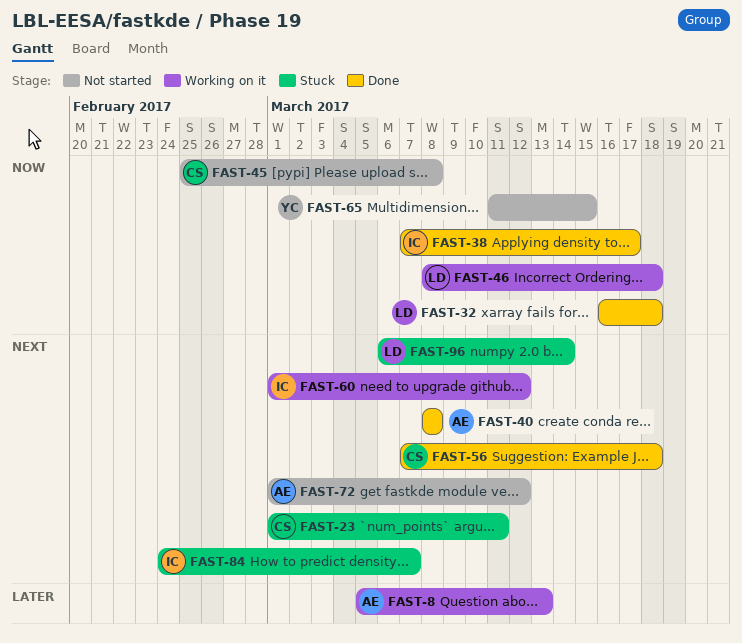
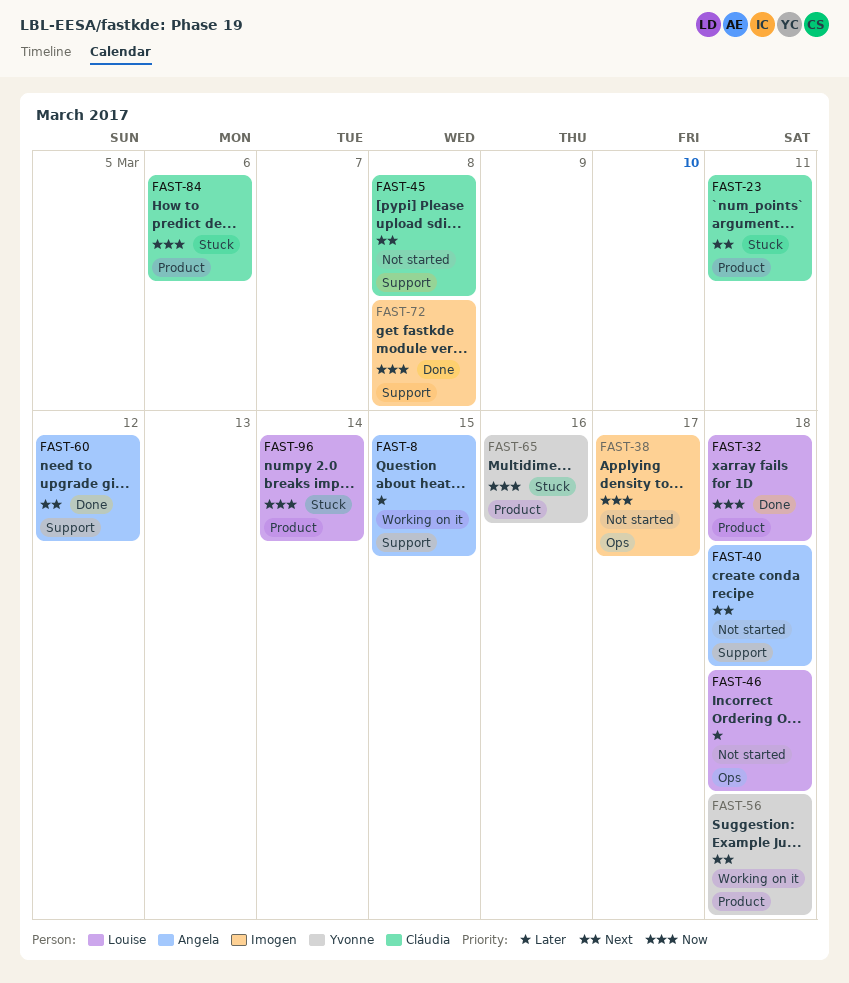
FAST-8, due: Mar 13 -> Mar 15
FAST-38, status: Done -> Not started
FAST-40, status: Done -> Not started
FAST-40, due: Mar 8 -> Mar 18
FAST-45, priority: Now -> Next
FAST-46, status: Working on it -> Not started
FAST-46, priority: Now -> Later
FAST-56, status: Done -> Working on it
FAST-56, owner: Cláudia -> Yvonne
FAST-60, status: Working on it -> Done
FAST-60, owner: Imogen -> Angela
FAST-65, status: Not started -> Stuck
FAST-65, due: Mar 15 -> Mar 16
FAST-72, status: Not started -> Done
FAST-72, owner: Angela -> Imogen
FAST-72, priority: Next -> Now
FAST-72, due: Mar 12 -> Mar 8
FAST-84, owner: Imogen -> Cláudia
FAST-84, priority: Next -> Now
FAST-84, due: Mar 7 -> Mar 6
FAST-96, priority: Next -> Now

